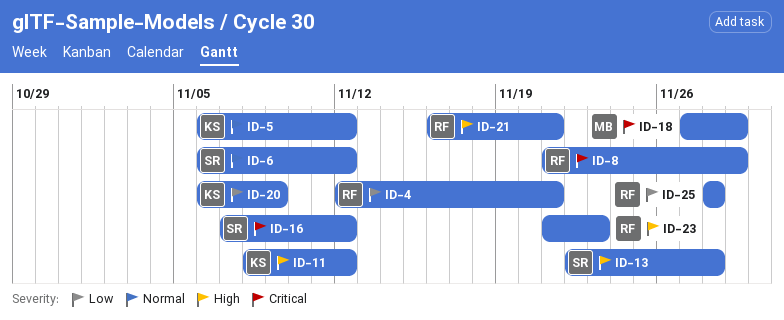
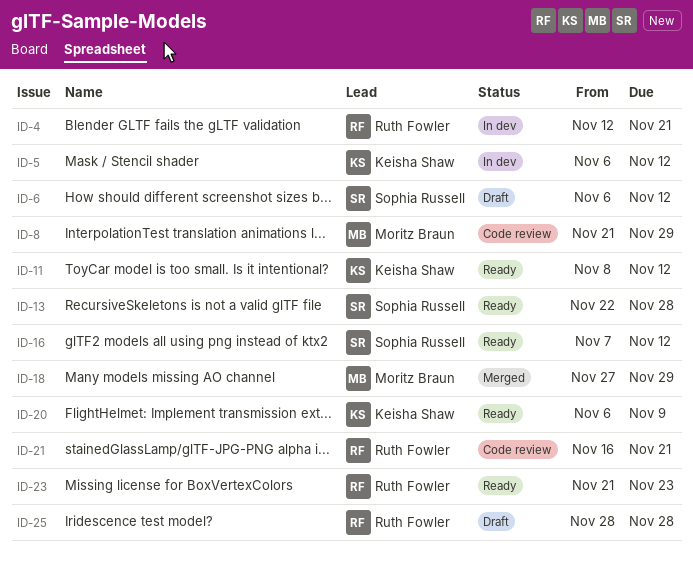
ID-8, owner: Ruth Fowler -> Moritz Braun

